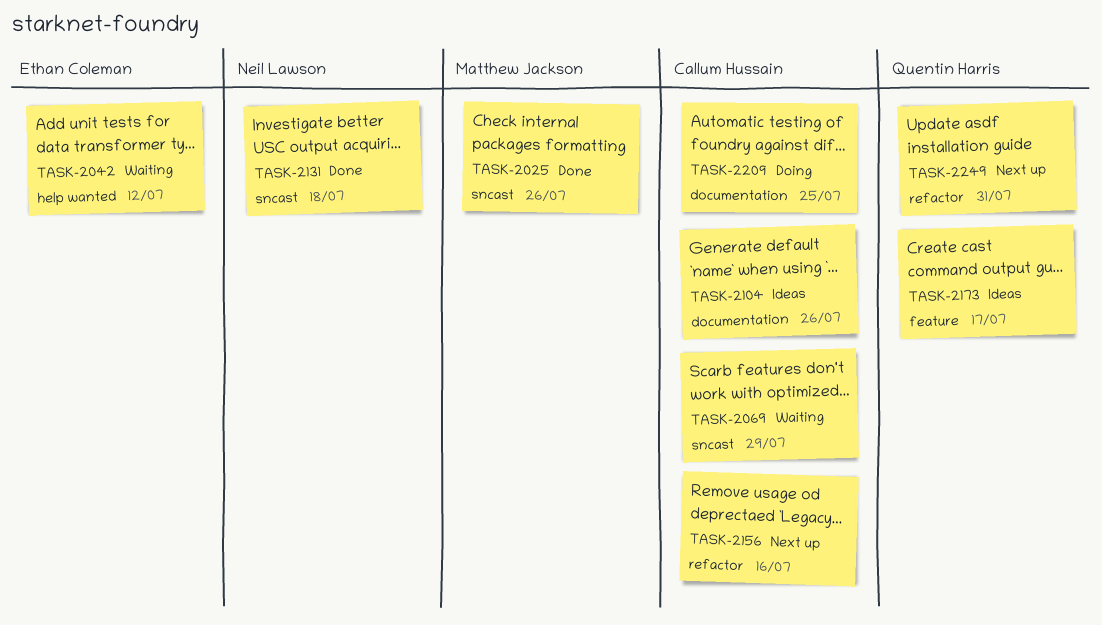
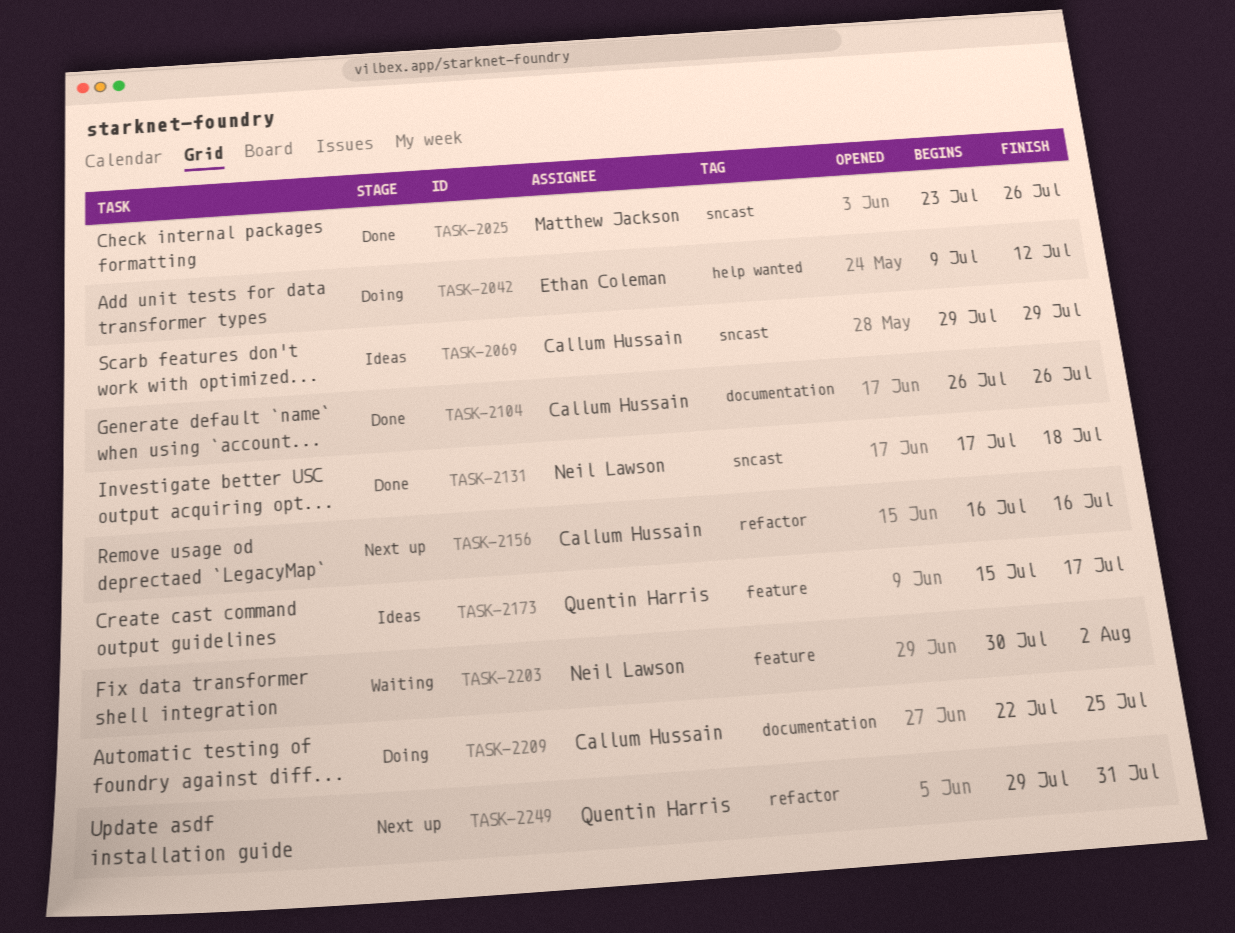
TASK-2042, status: Waiting -> Doing
TASK-2069, status: Waiting -> Ideas
TASK-2104, status: Ideas -> Done
TASK-2203: none -> present

